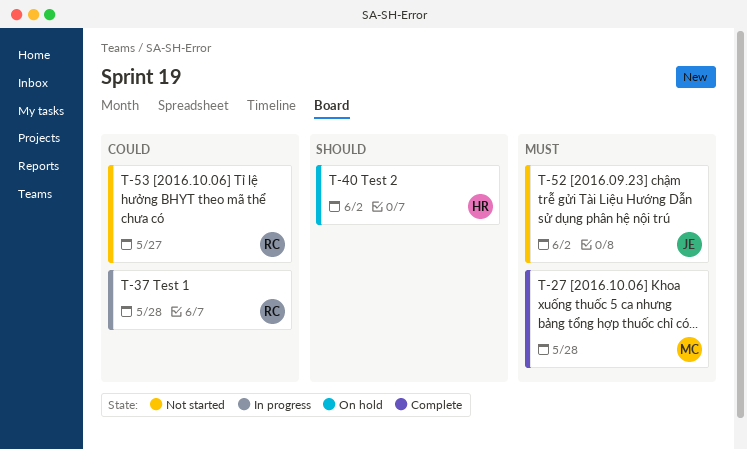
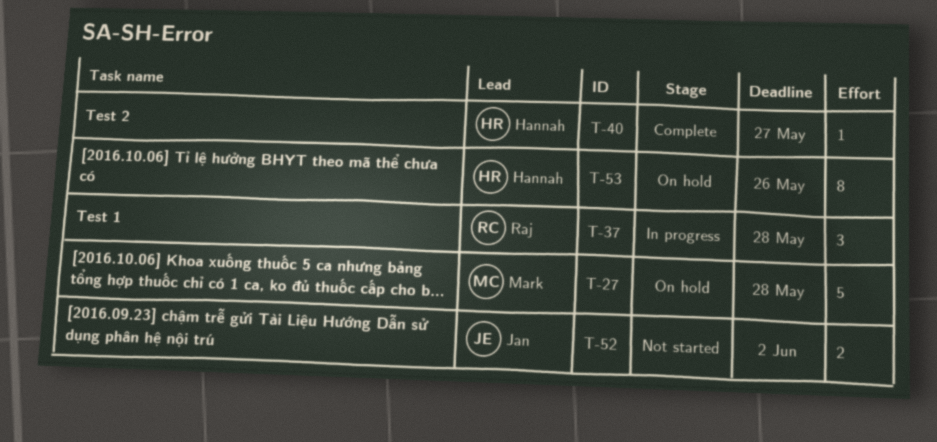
T-27, status: Complete -> On hold
T-40, status: On hold -> Complete
T-40, due: Jun 2 -> May 27
T-53, status: Not started -> On hold
T-53, owner: Raj -> Hannah
T-53, due: May 27 -> May 26

